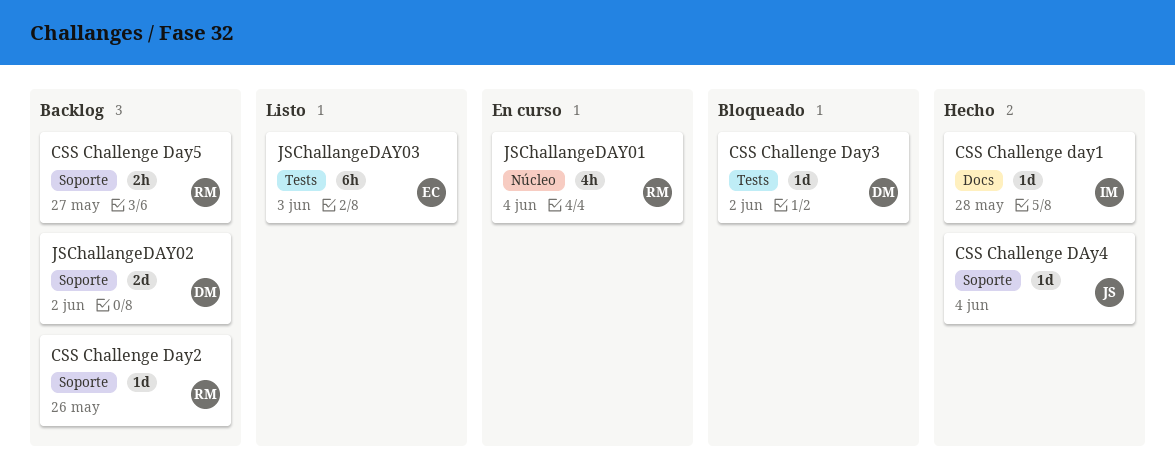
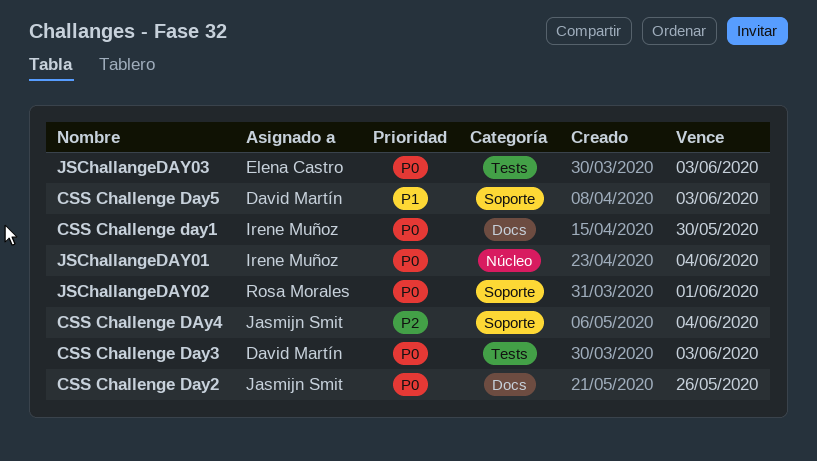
CSS Challenge day1, due: May 28 -> May 30
CSS Challenge Day2, owner: Rosa Morales -> Jasmijn Smit
CSS Challenge Day2, label: Soporte -> Docs
CSS Challenge Day3, due: Jun 2 -> Jun 3
CSS Challenge Day5, owner: Rosa Morales -> David Martín
CSS Challenge Day5, due: May 27 -> Jun 3
JSChallangeDAY01, owner: Rosa Morales -> Irene Muñoz
JSChallangeDAY02, owner: David Martín -> Rosa Morales
JSChallangeDAY02, due: Jun 2 -> Jun 1

